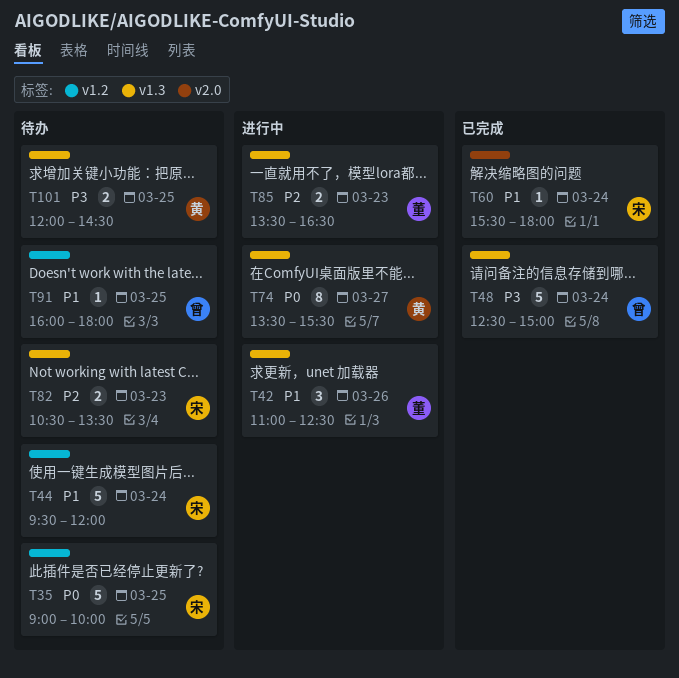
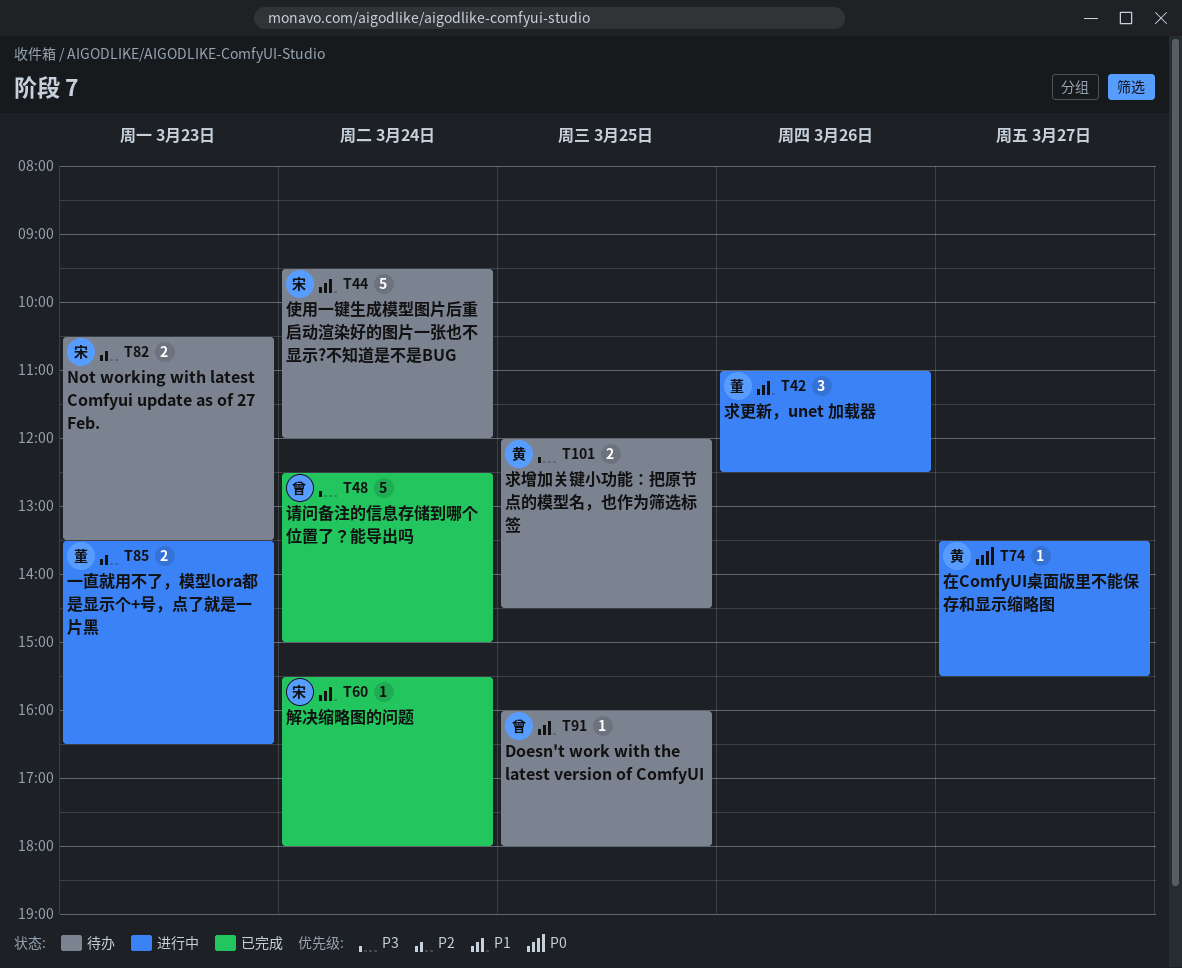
T35: present -> none
T74, estimate: 8 -> 1

